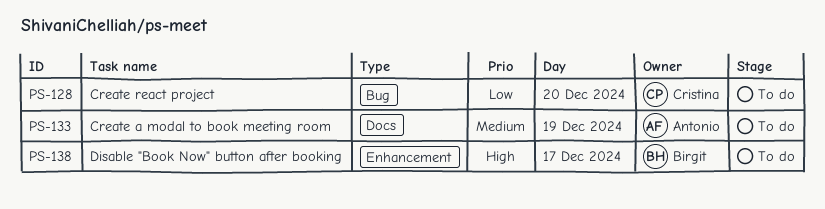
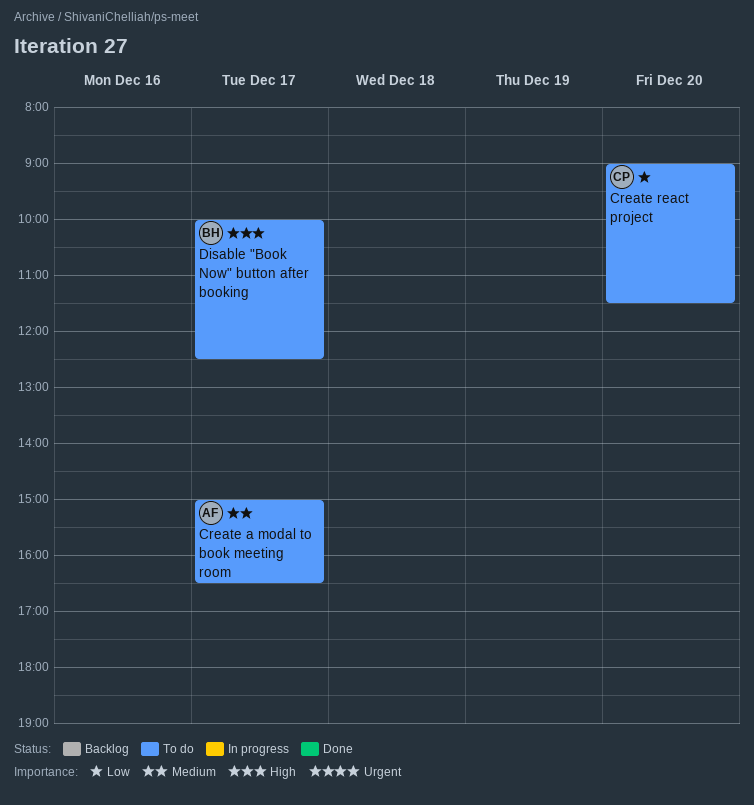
Create a modal to book meeting room, day: Dec 19 -> Dec 17

